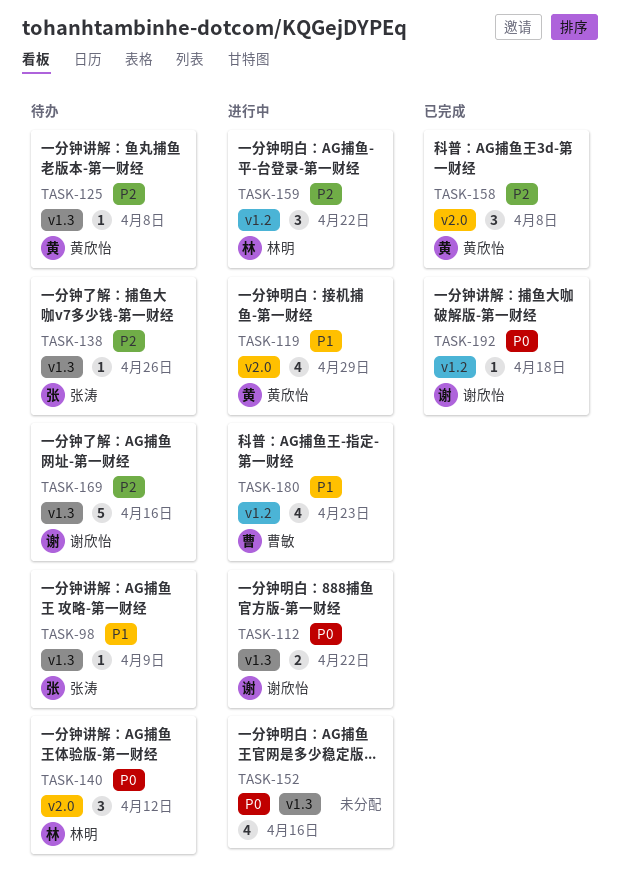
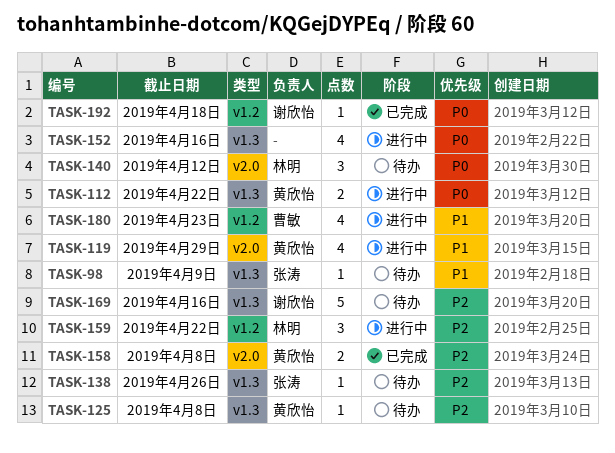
TASK-112, owner: 谢欣怡 -> 黄欣怡
TASK-158, estimate: 3 -> 2

